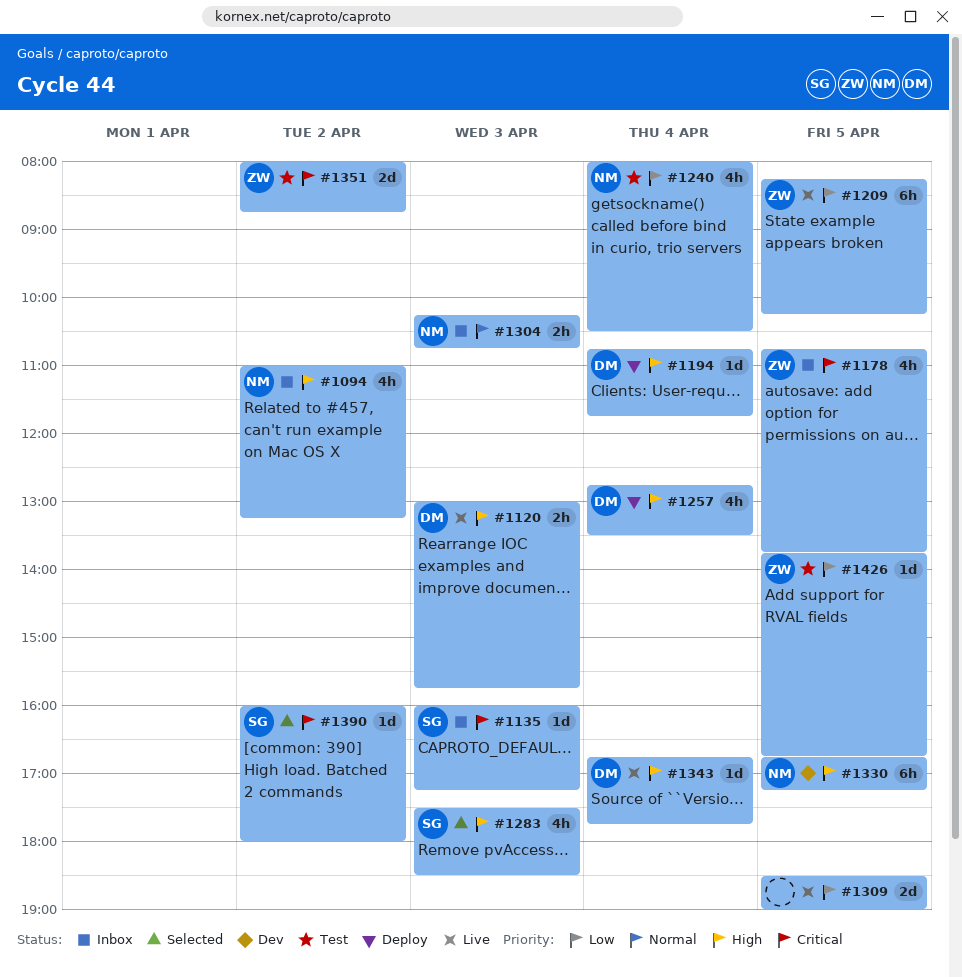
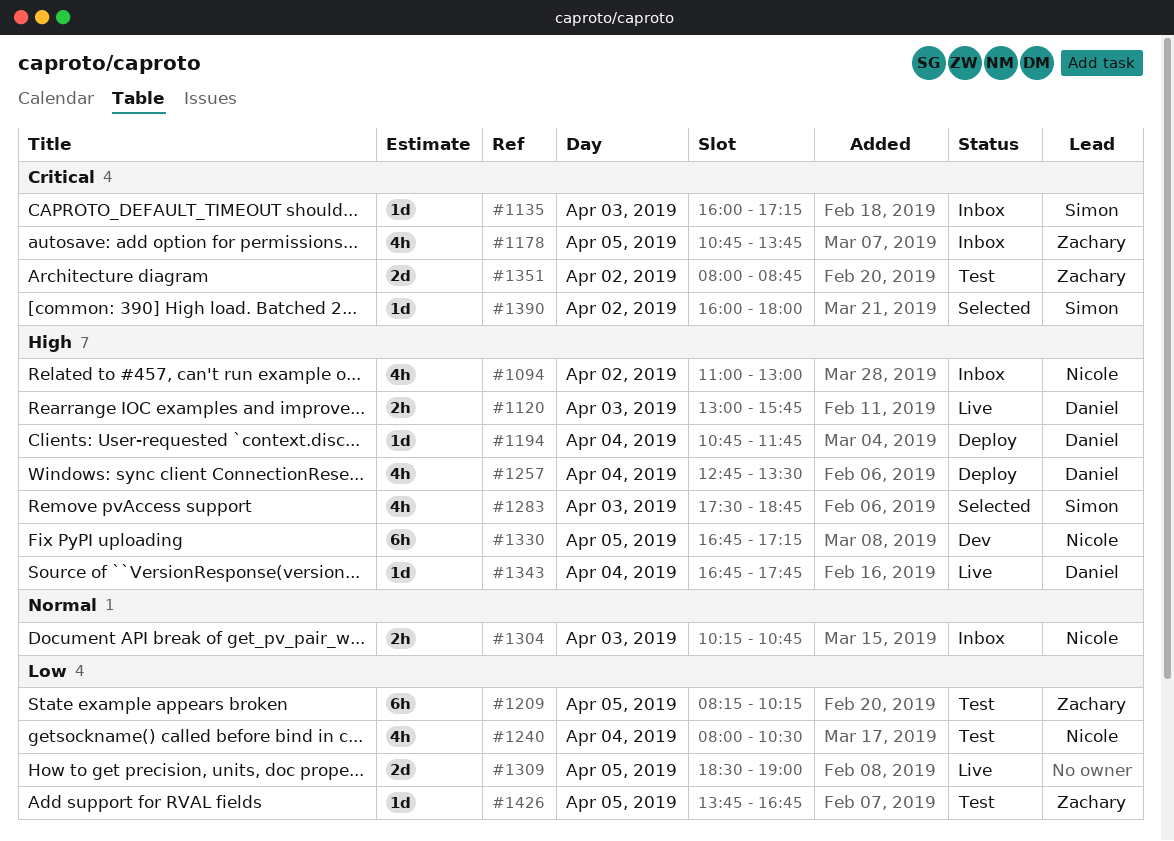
#1094, ends: 13:15 -> 13:00
#1209, status: Live -> Test
#1283, ends: 18:30 -> 18:45

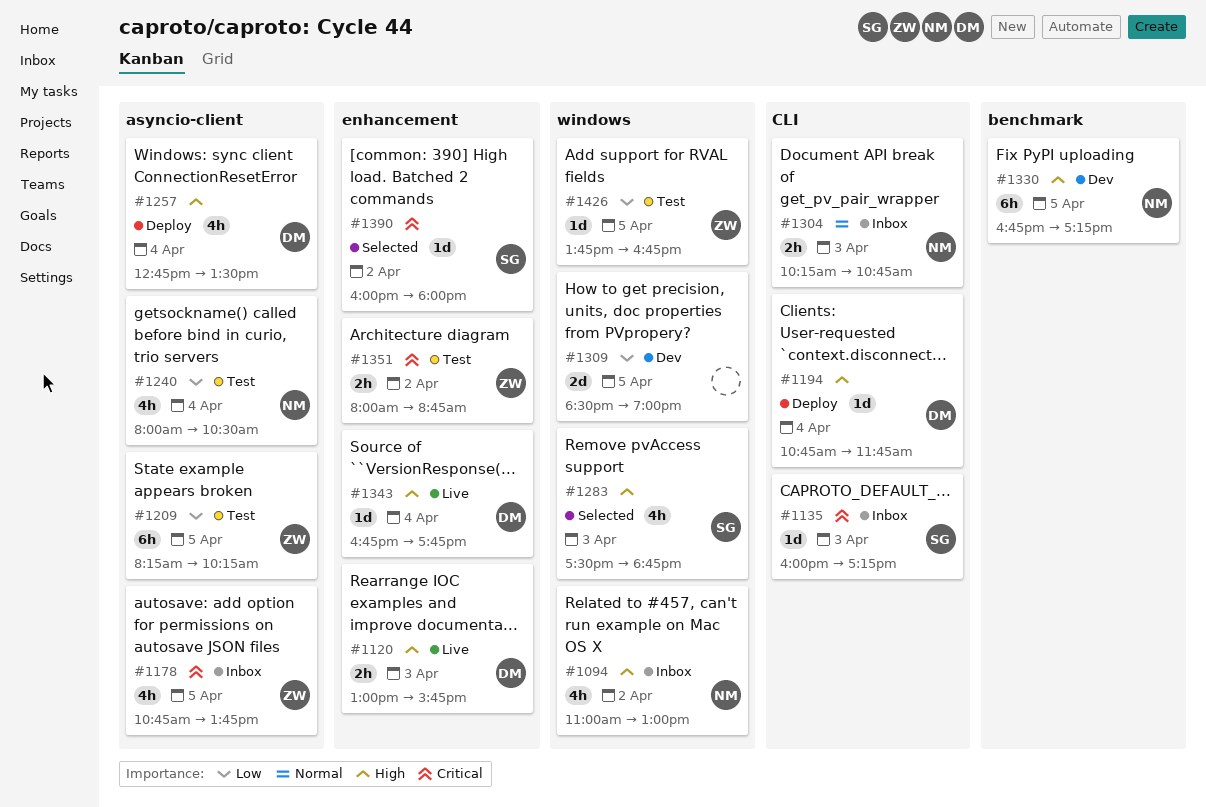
#1309, status: Live -> Dev
#1351, estimate: 2d -> 2h

